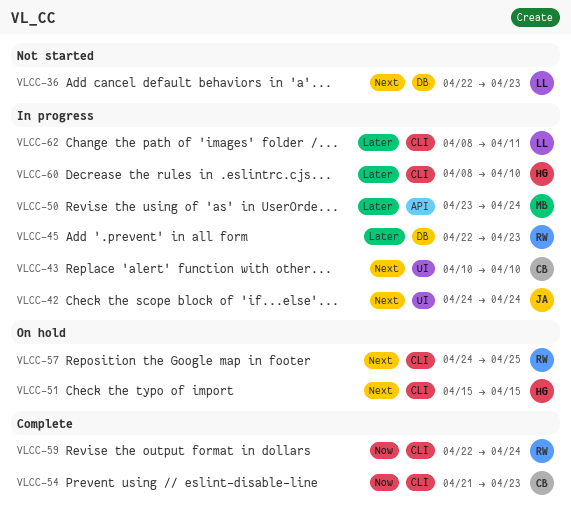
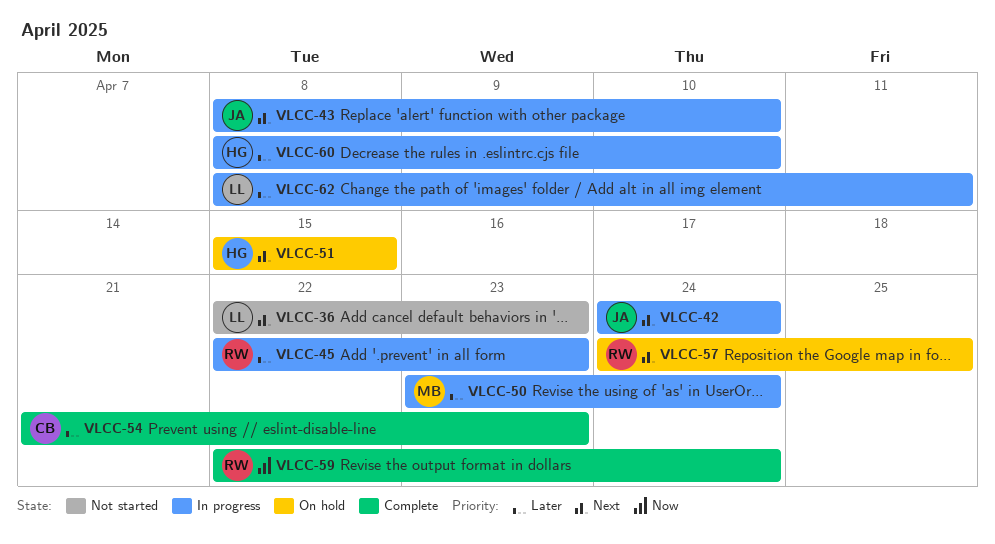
VLCC-43, owner: CB -> JA
VLCC-43, start: Apr 10 -> Apr 8
VLCC-54, priority: Now -> Later

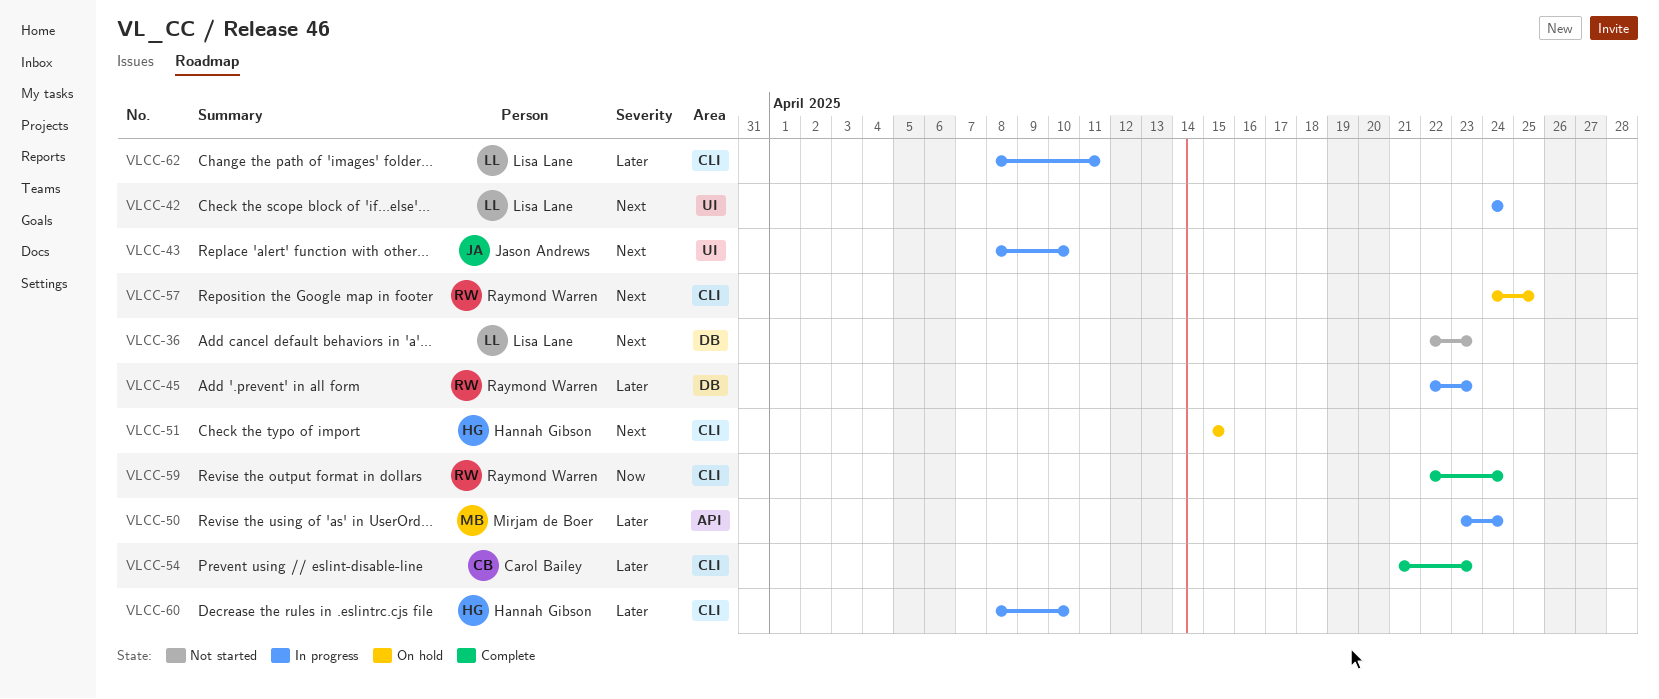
VLCC-42, owner: Jason Andrews -> Lisa Lane

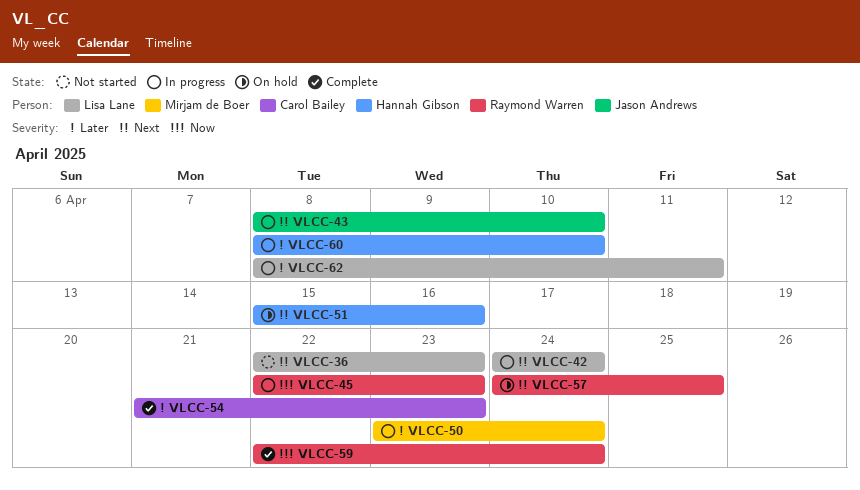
VLCC-45, priority: Later -> Now
VLCC-51, due: Apr 15 -> Apr 16

